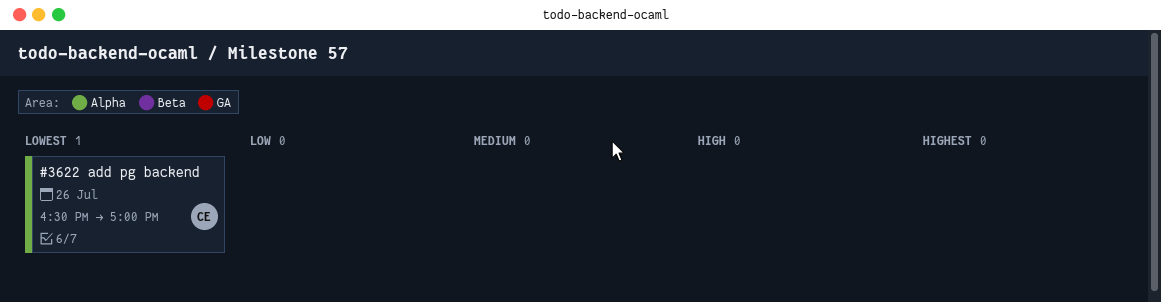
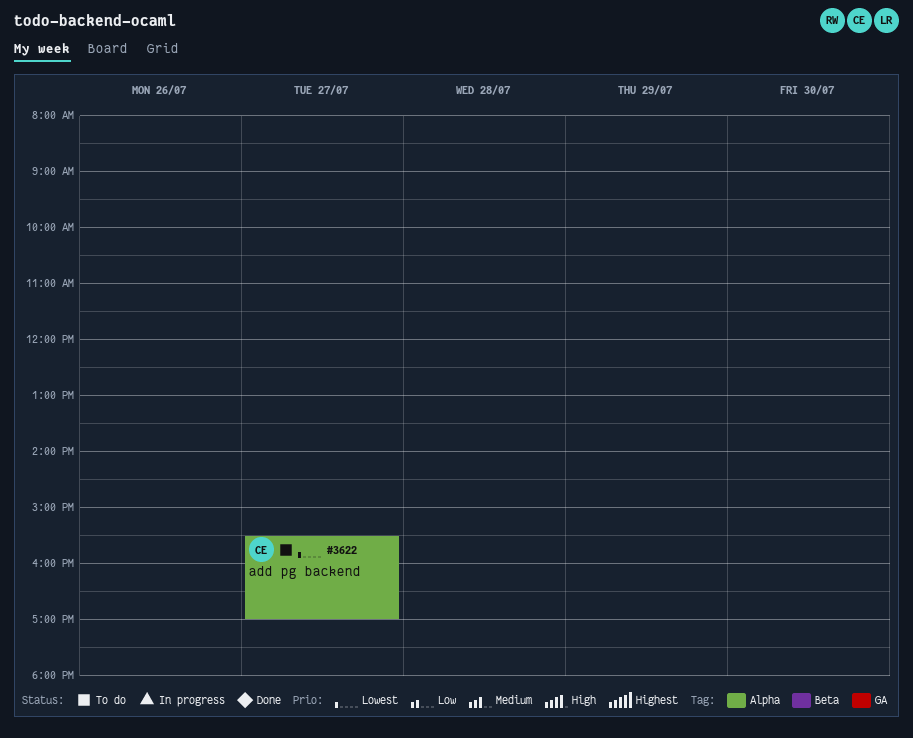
#3622, day: Jul 26 -> Jul 27
#3622, begins: 16:30 -> 15:30

